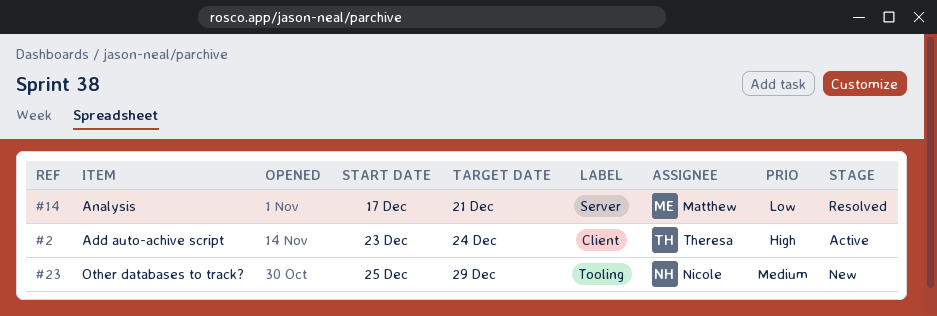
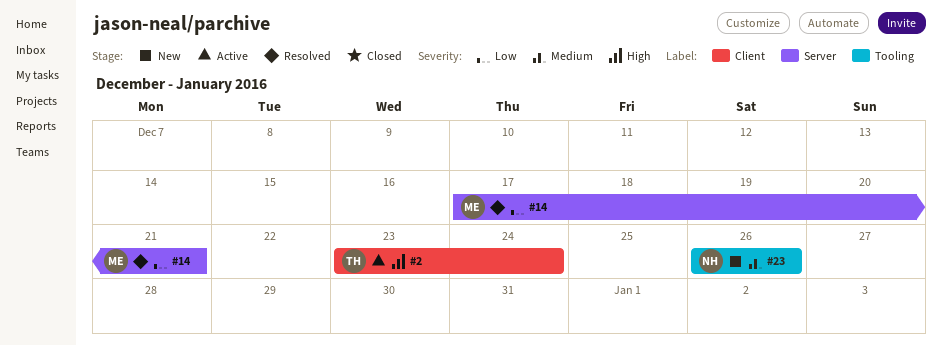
#23, start: Dec 25 -> Dec 26
#23, due: Dec 29 -> Dec 26

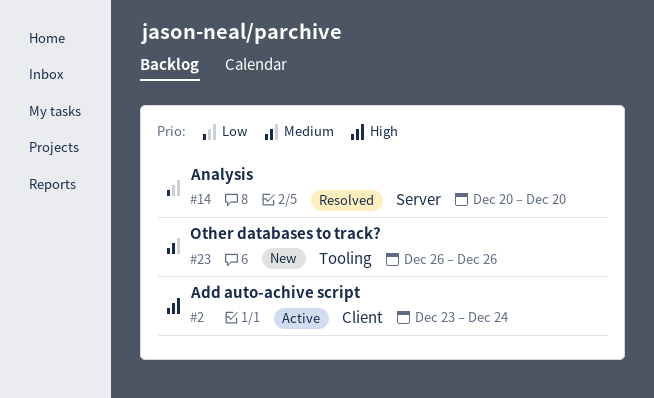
#14, start: Dec 17 -> Dec 20
#14, due: Dec 21 -> Dec 20

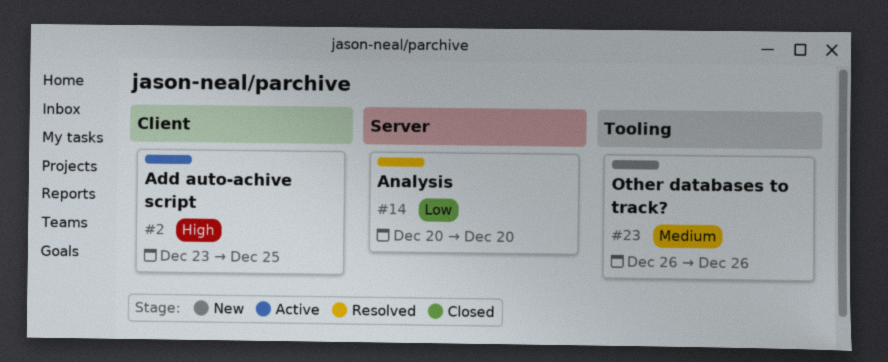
#2, due: Dec 24 -> Dec 25

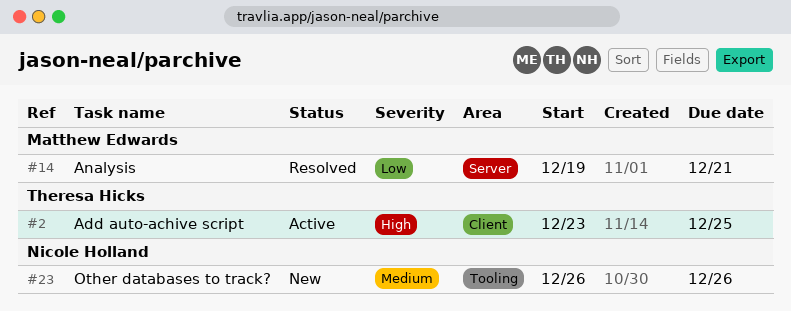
#14, start: Dec 20 -> Dec 19
#14, due: Dec 20 -> Dec 21

